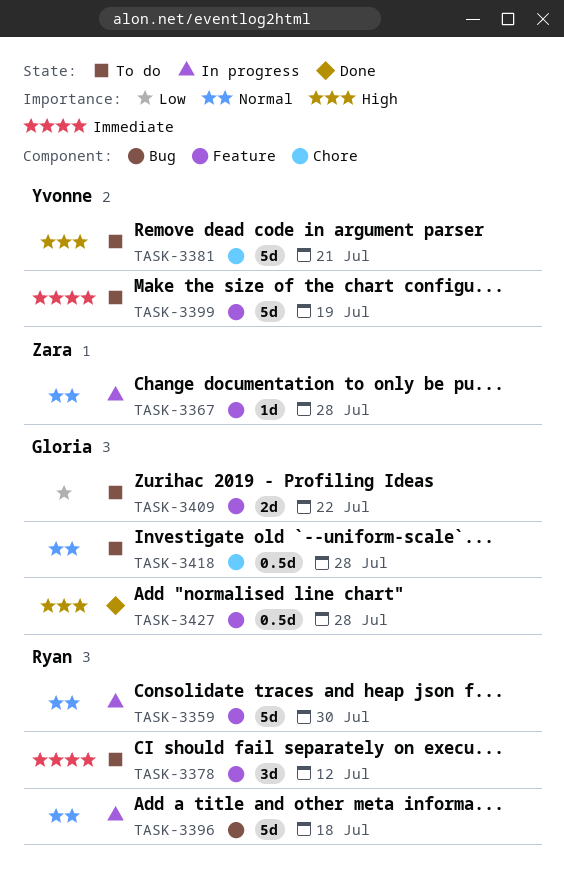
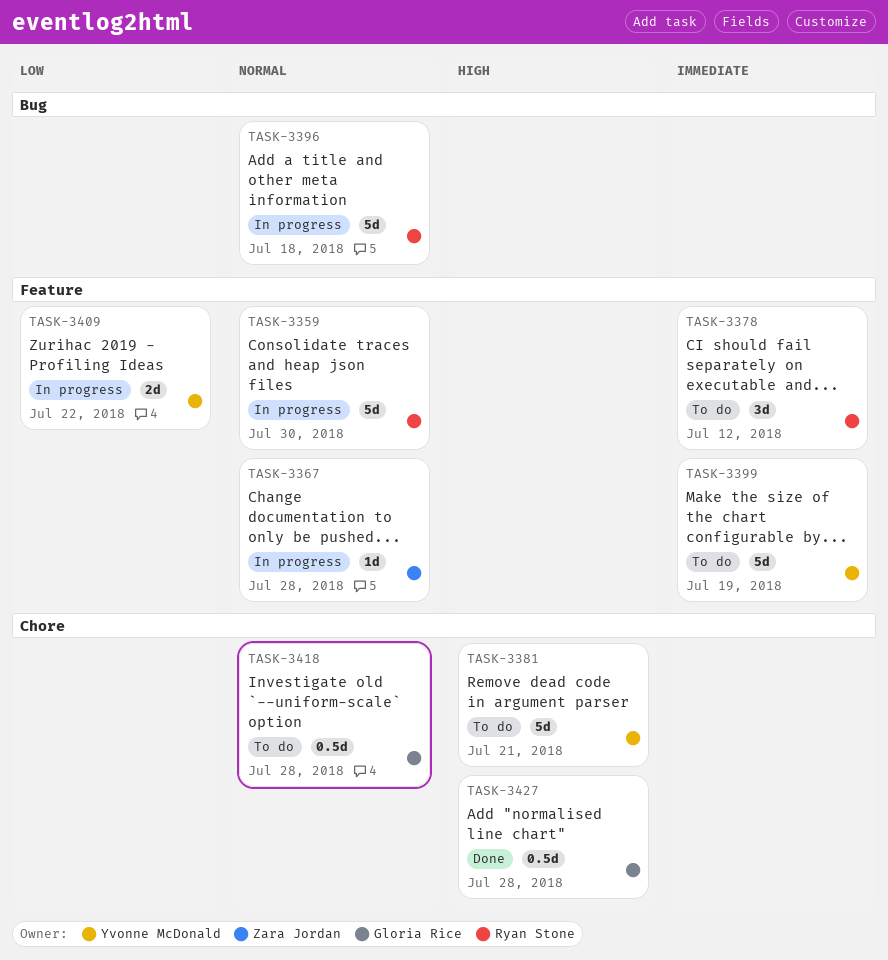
TASK-3409, status: To do -> In progress
TASK-3409, owner: Gloria Rice -> Yvonne McDonald
TASK-3427, label: Feature -> Chore

